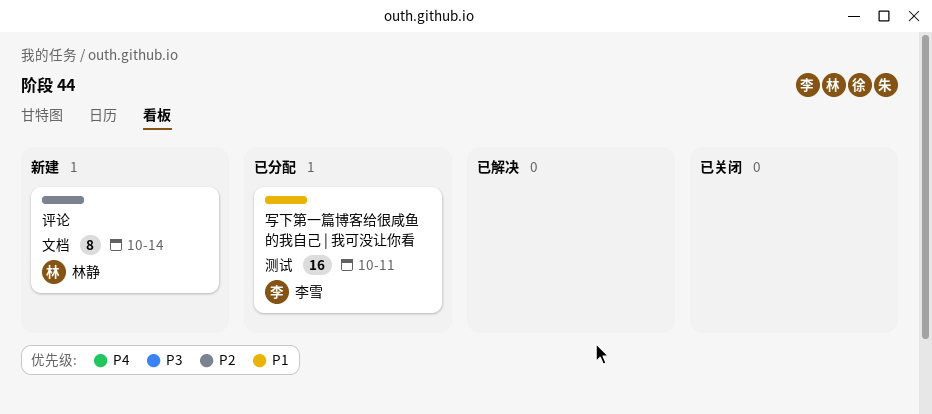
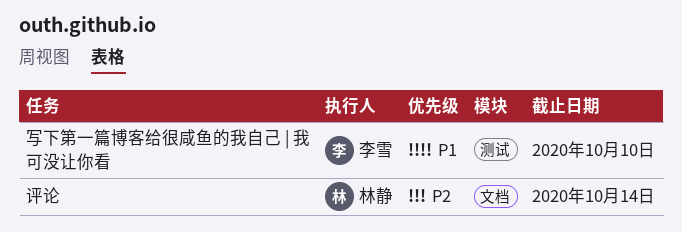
写下第一篇博客给很咸鱼的我自己 | 我可没让你看, due: Oct 11 -> Oct 10

